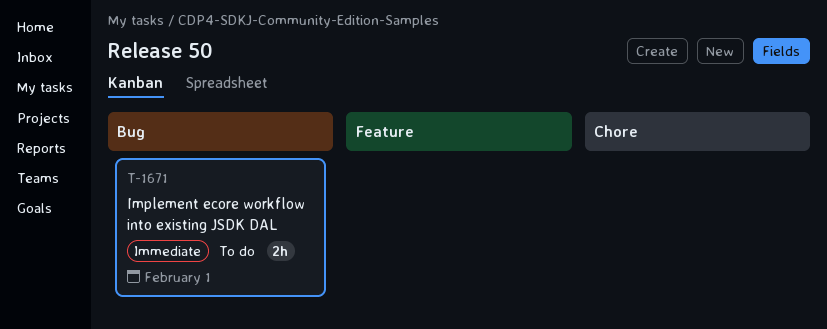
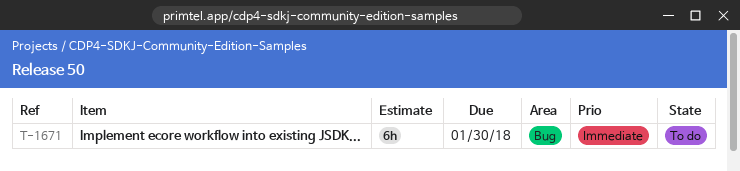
T-1671, estimate: 2h -> 6h
T-1671, due: Feb 1 -> Jan 30

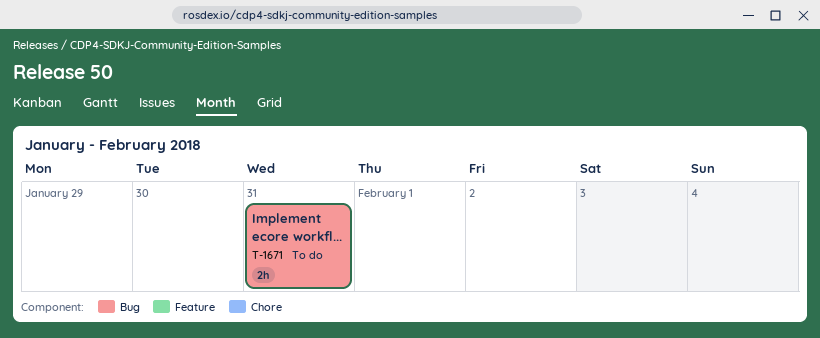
T-1671, estimate: 6h -> 2h
T-1671, due: Jan 30 -> Jan 31

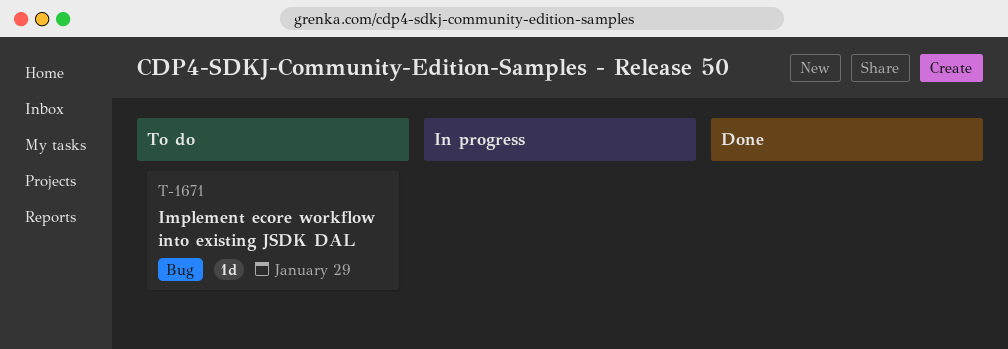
T-1671, estimate: 2h -> 1d
T-1671, due: Jan 31 -> Jan 29

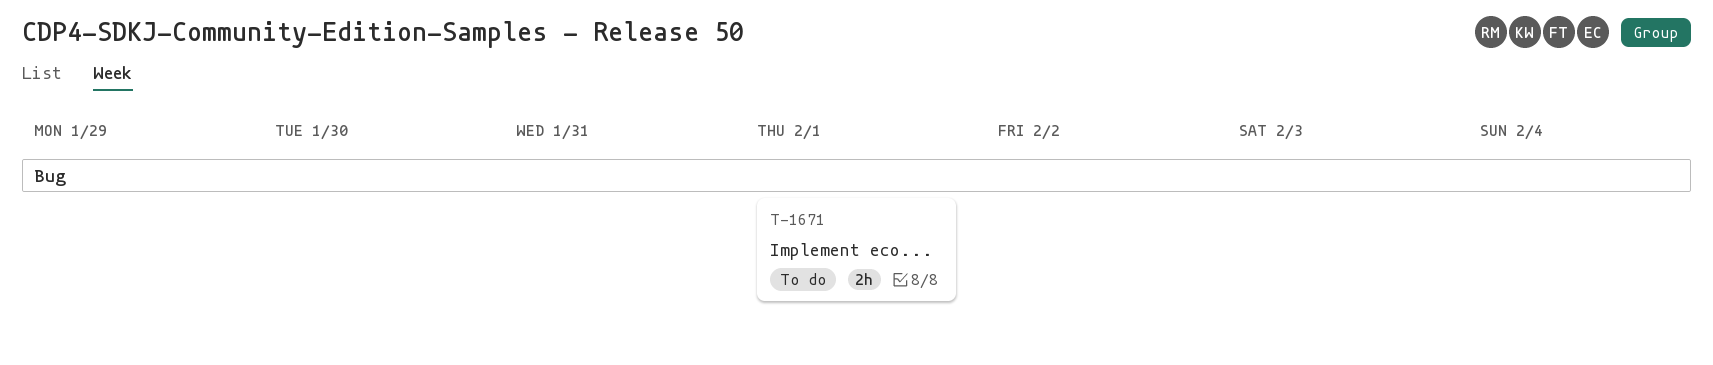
T-1671, estimate: 1d -> 2h
T-1671, due: Jan 29 -> Feb 1

